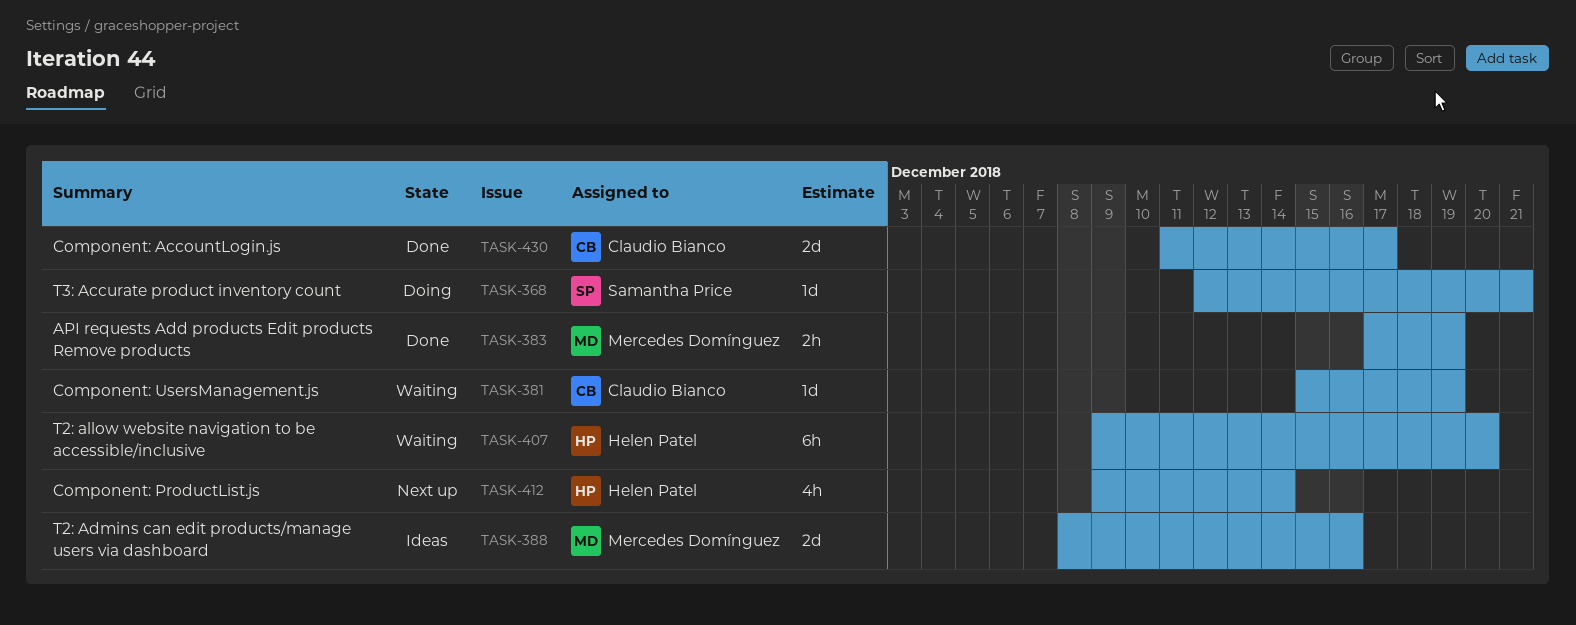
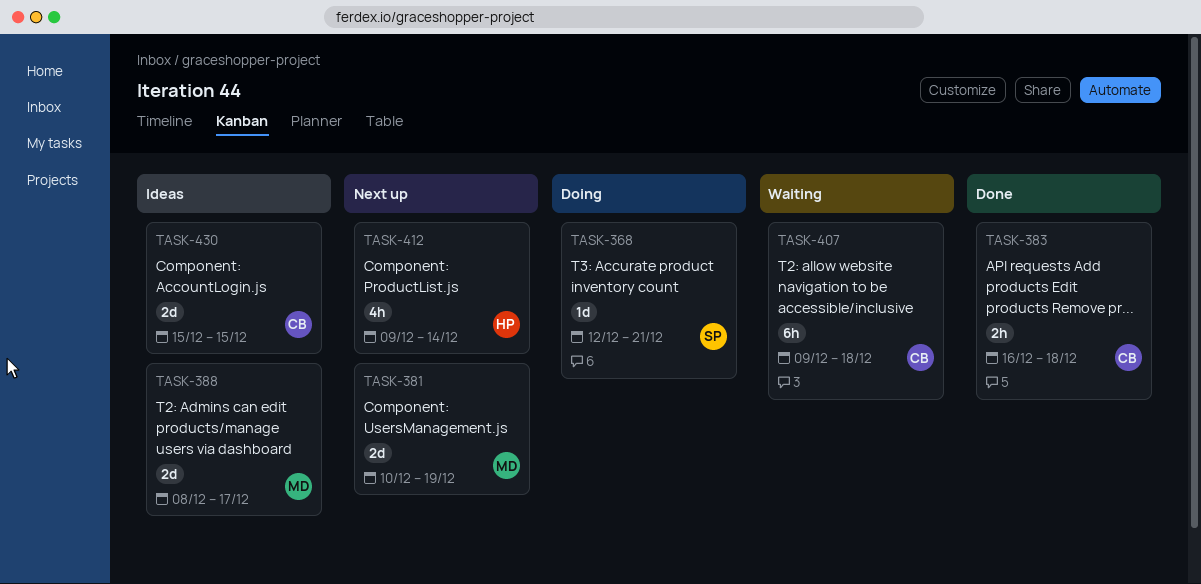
TASK-381, status: Waiting -> Next up
TASK-381, owner: Claudio Bianco -> Mercedes Domínguez
TASK-381, estimate: 1d -> 2d
TASK-381, start: Dec 15 -> Dec 10
TASK-383, owner: Mercedes Domínguez -> Claudio Bianco
TASK-383, start: Dec 17 -> Dec 16
TASK-383, due: Dec 19 -> Dec 18
TASK-388, due: Dec 16 -> Dec 17
TASK-407, owner: Helen Patel -> Claudio Bianco
TASK-407, due: Dec 20 -> Dec 18
TASK-430, status: Done -> Ideas
TASK-430, start: Dec 11 -> Dec 15
TASK-430, due: Dec 17 -> Dec 15

